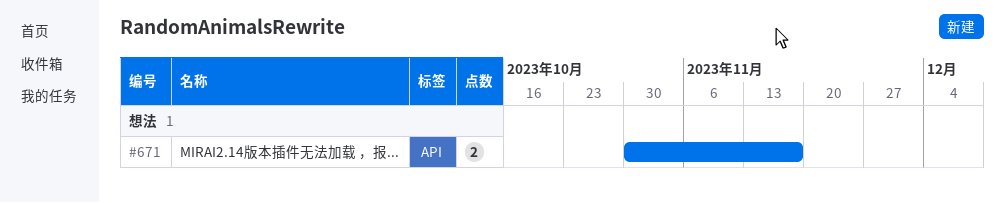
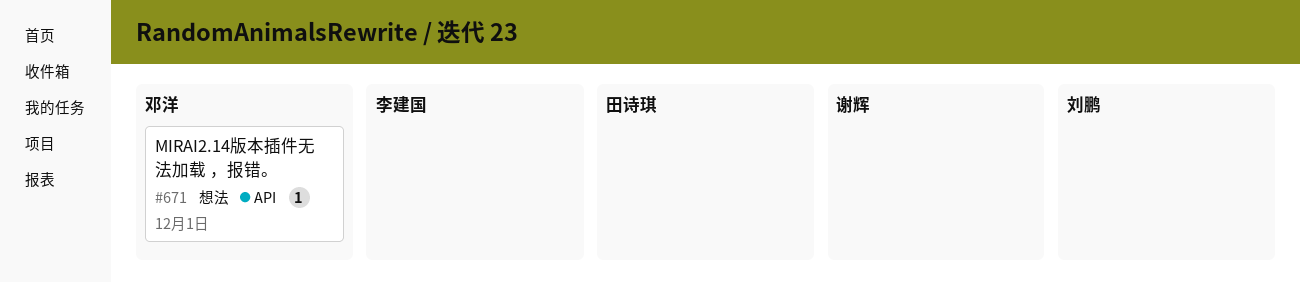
#671, estimate: 2 -> 1
#671, due: Nov 17 -> Dec 1

